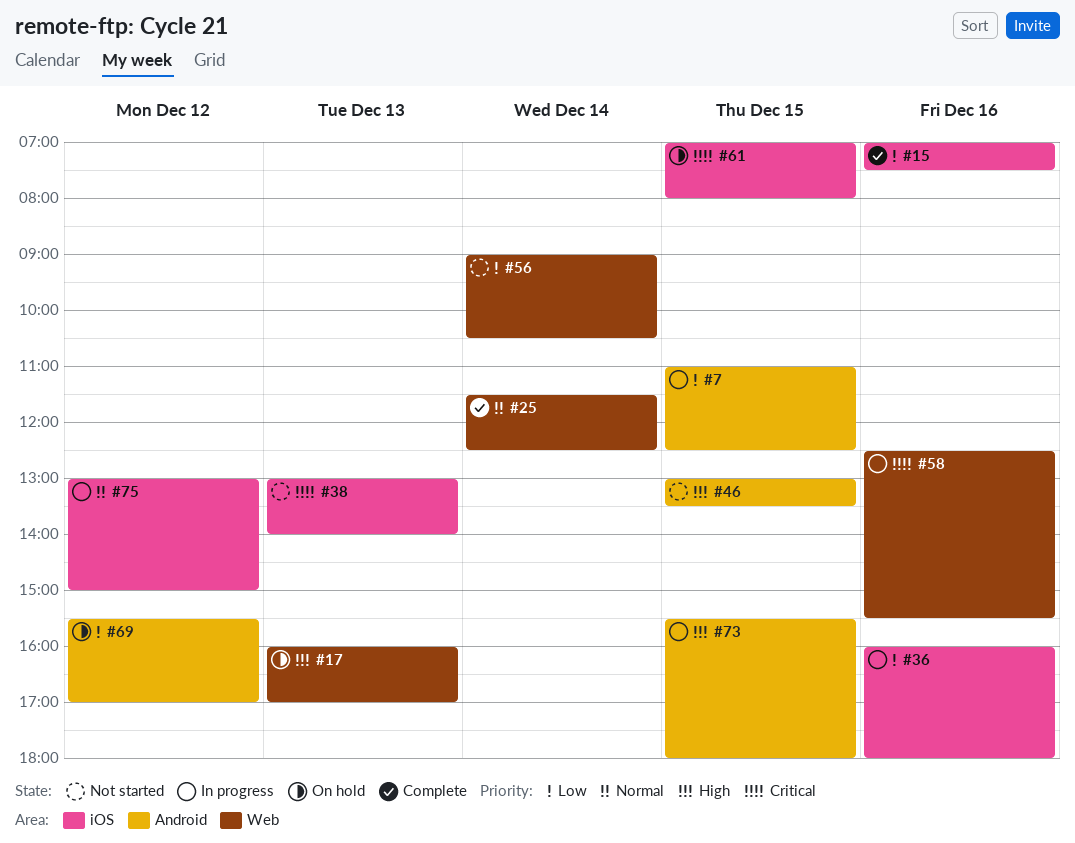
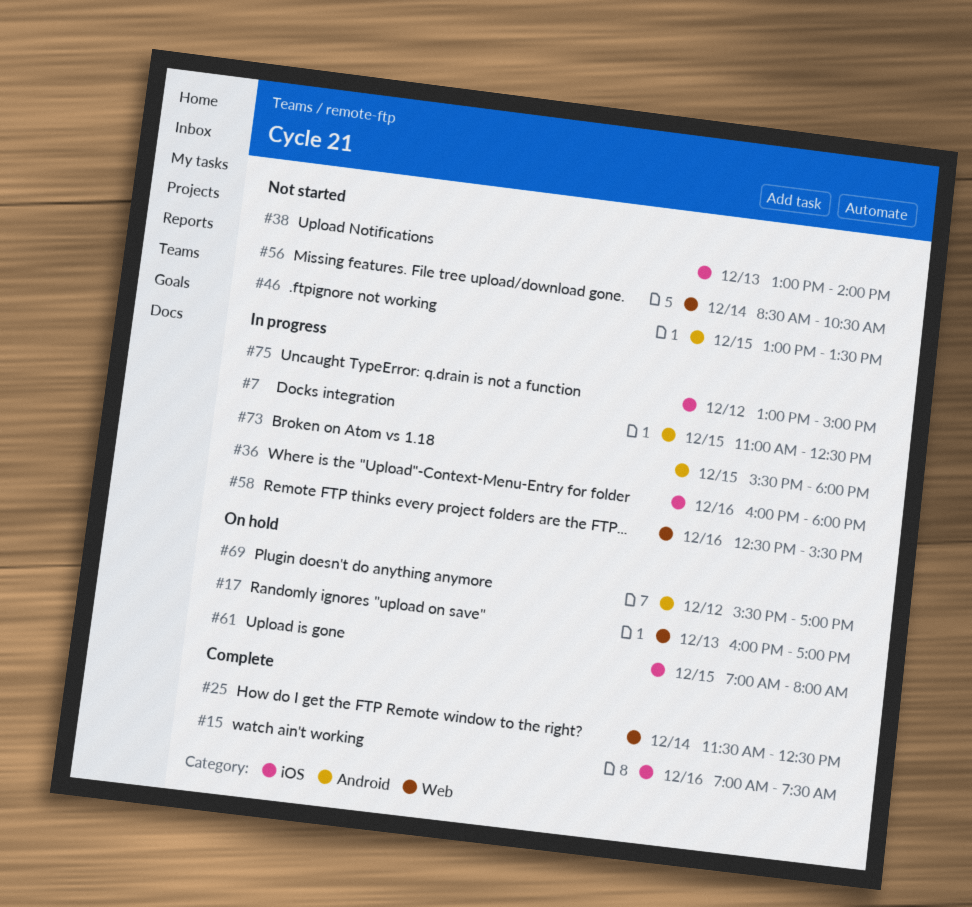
#56, begins: 09:00 -> 08:30

